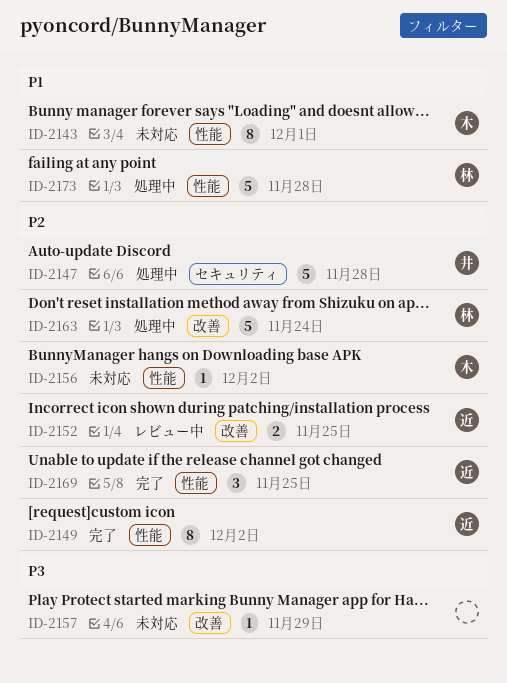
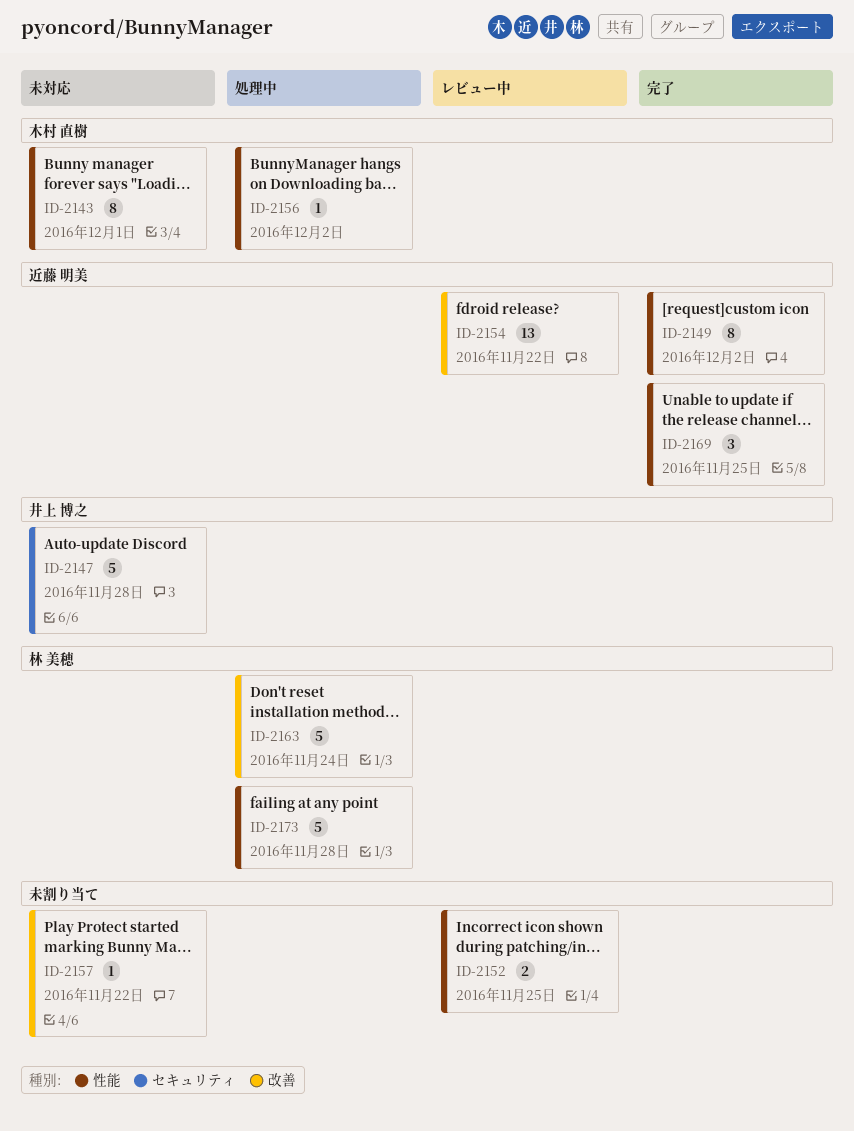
ID-2147, status: 処理中 -> 未対応
ID-2152, owner: 近藤 明美 -> none
ID-2152, label: 改善 -> 性能
ID-2154: none -> present
ID-2156, status: 未対応 -> 処理中
ID-2157, due: Nov 29 -> Nov 22

